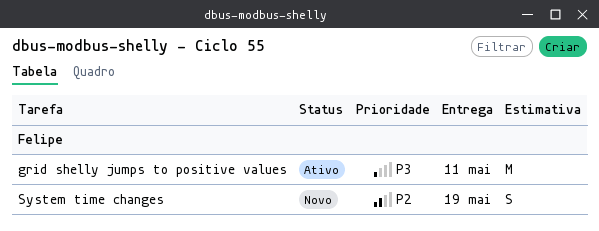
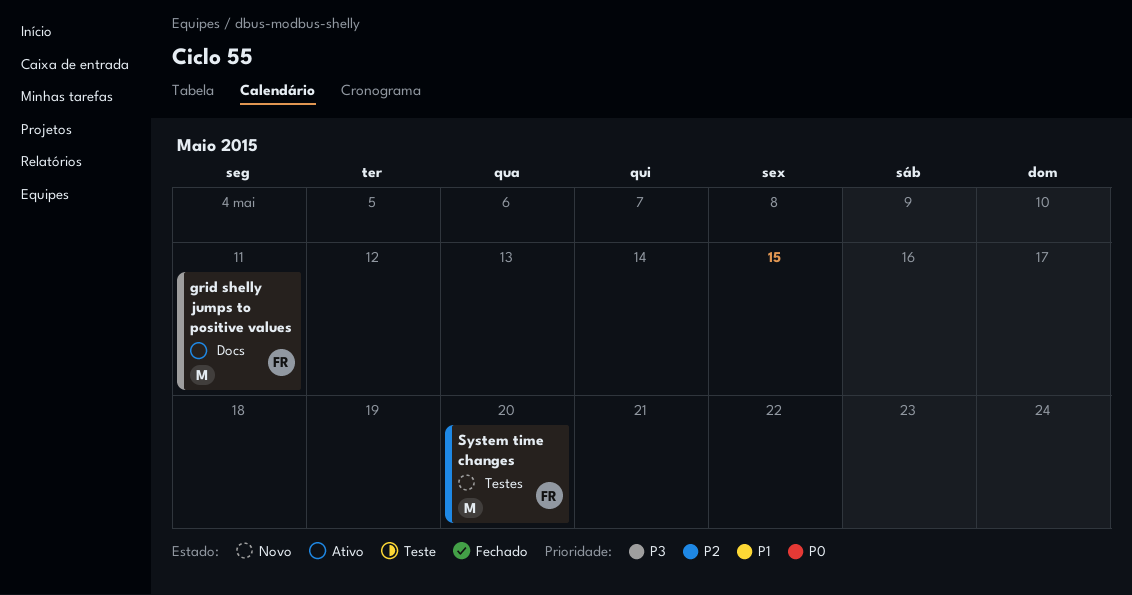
System time changes, estimate: S -> M
System time changes, due: May 19 -> May 20

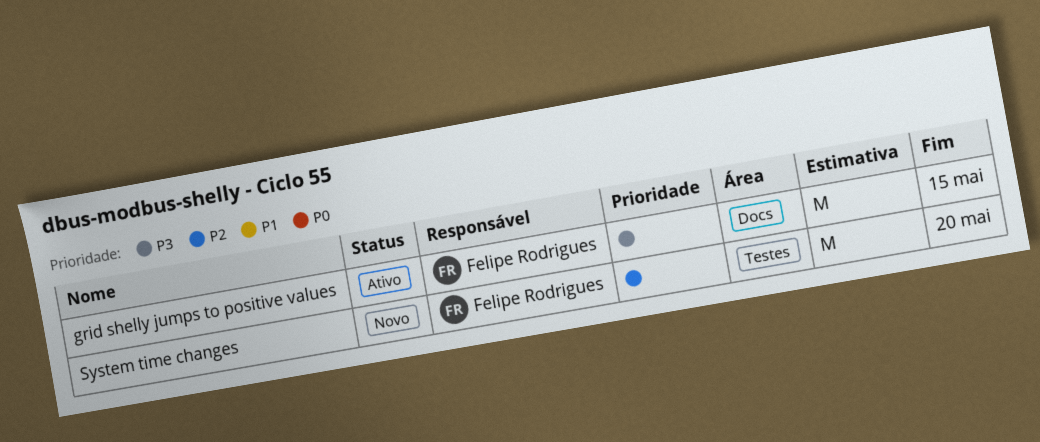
grid shelly jumps to positive values, due: May 11 -> May 15

